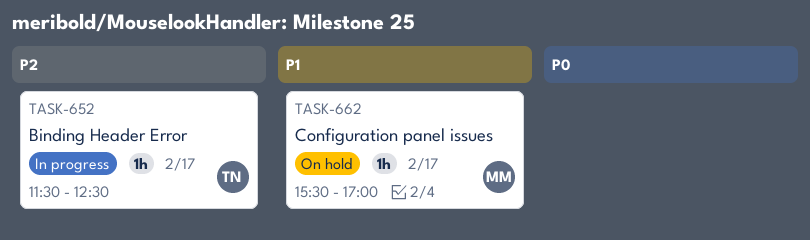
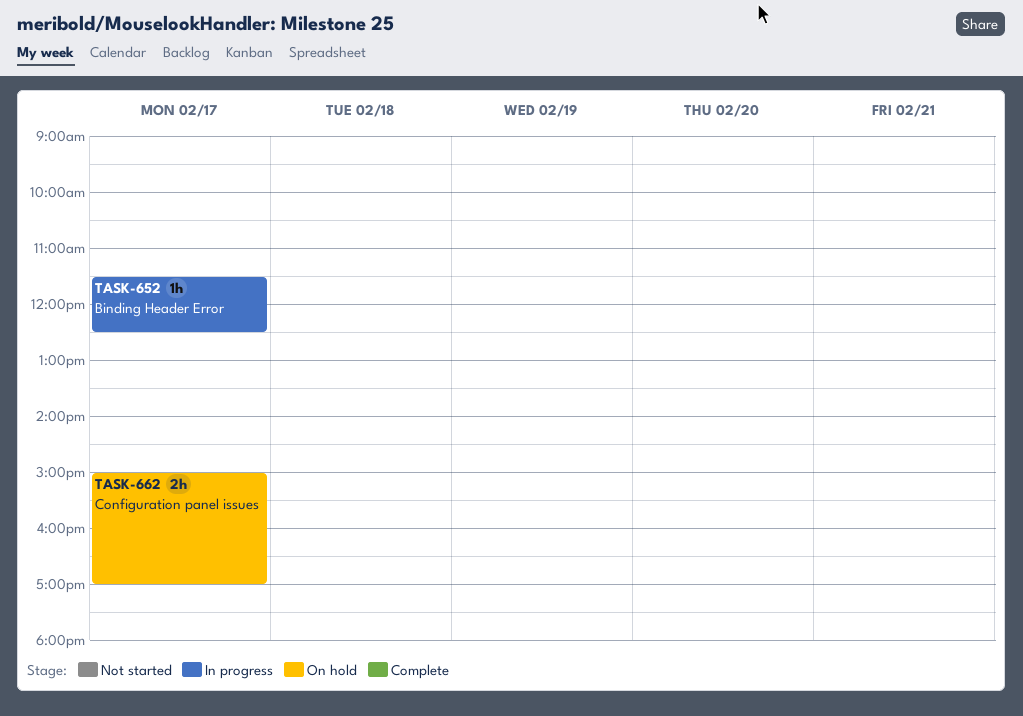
TASK-662, estimate: 1h -> 2h
TASK-662, begins: 15:30 -> 15:00

